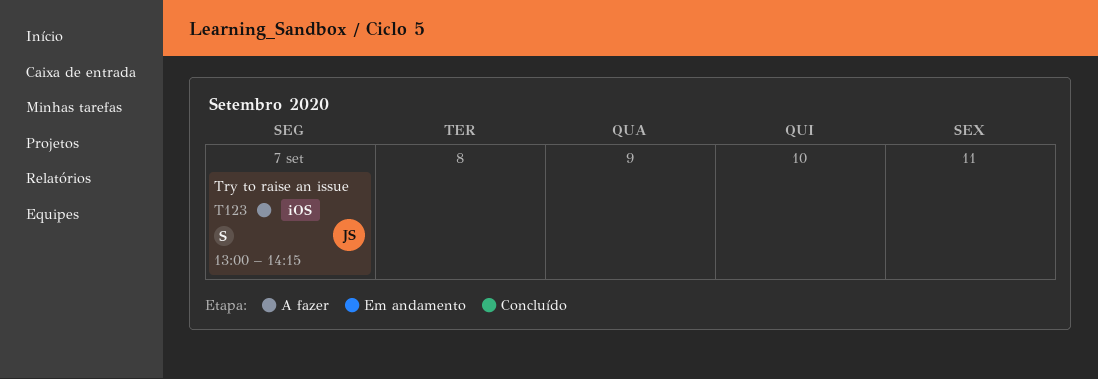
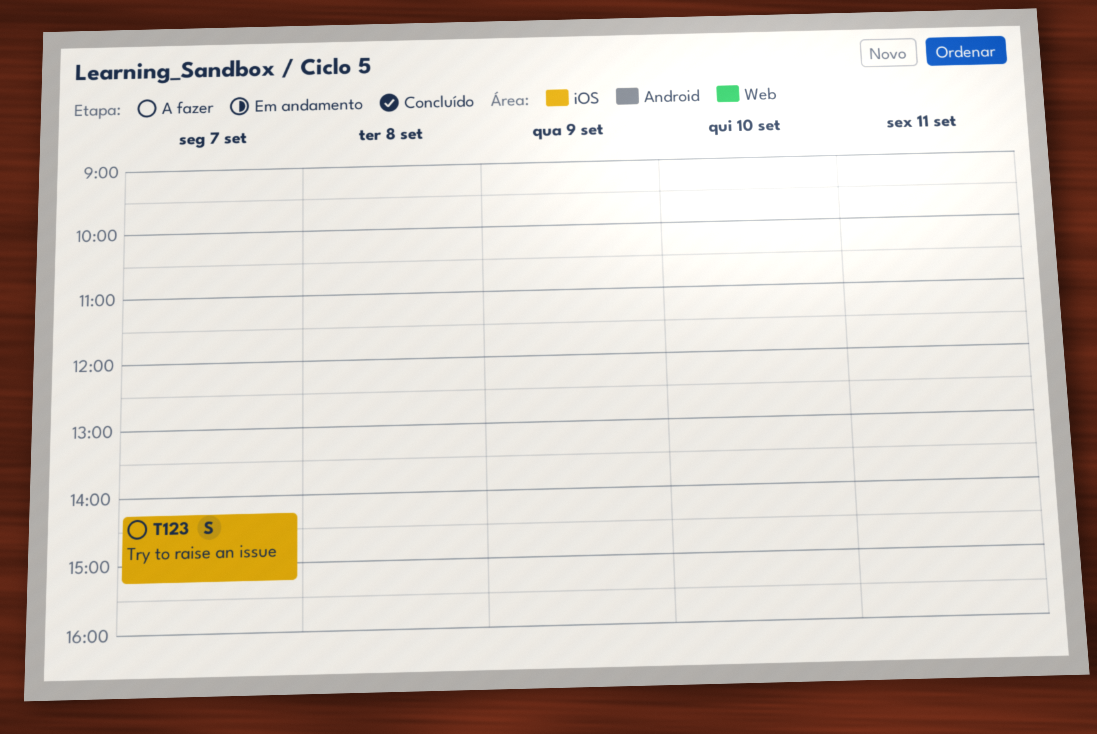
T123, begins: 13:00 -> 14:15
T123, ends: 14:15 -> 15:15

